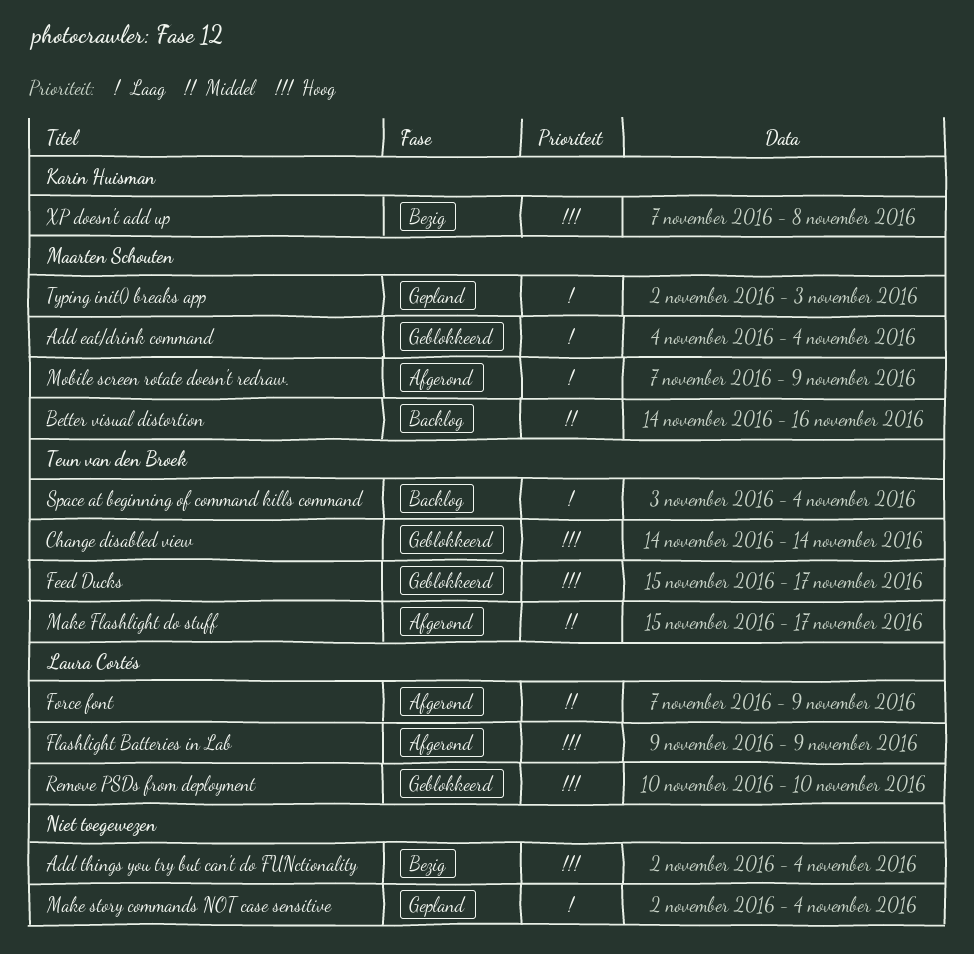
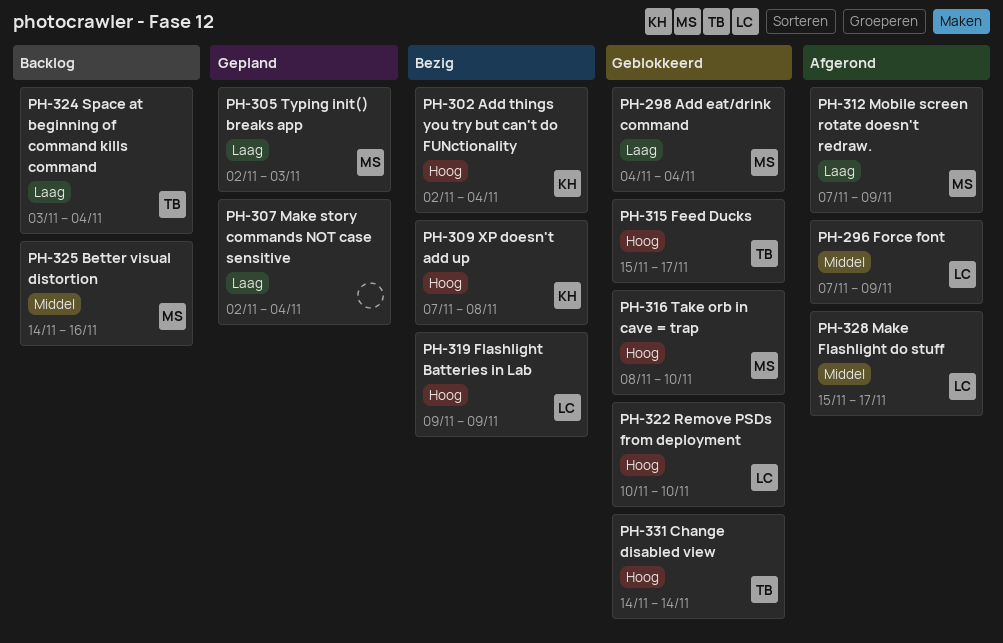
Add things you try but can't do FUNctionality, owner: none -> Karin Huisman
Flashlight Batteries in Lab, status: Afgerond -> Bezig
Make Flashlight do stuff, owner: Teun van den Broek -> Laura Cortés
Take orb in cave = trap: none -> present

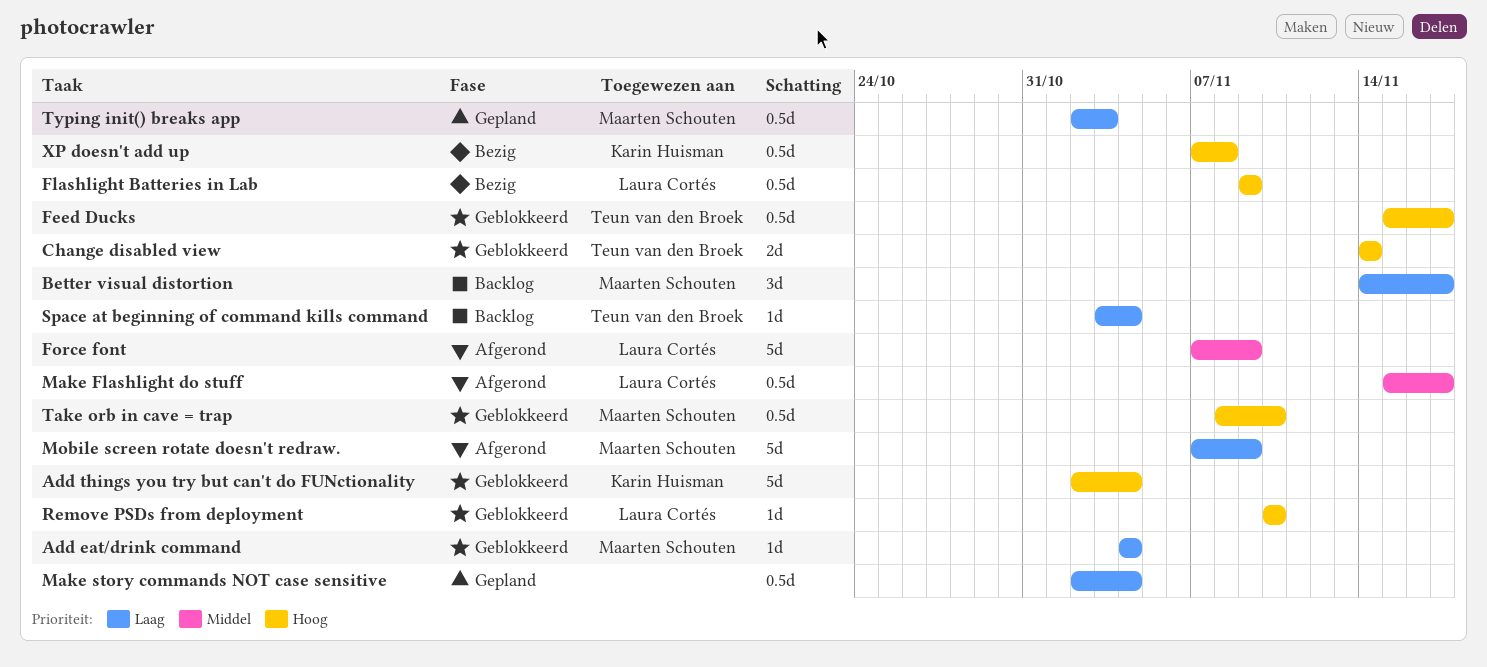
Add things you try but can't do FUNctionality, status: Bezig -> Geblokkeerd
Better visual distortion, priority: Middel -> Laag
Better visual distortion, due: Nov 16 -> Nov 17

